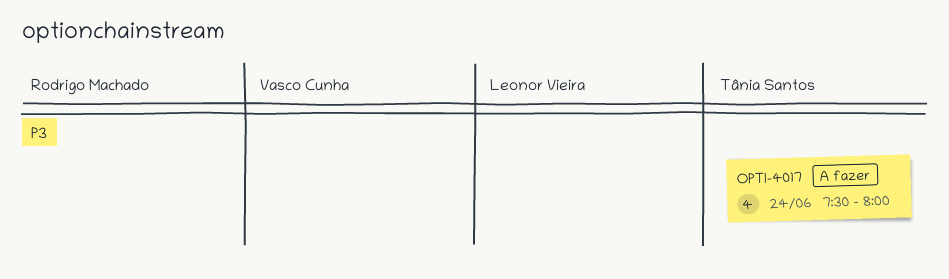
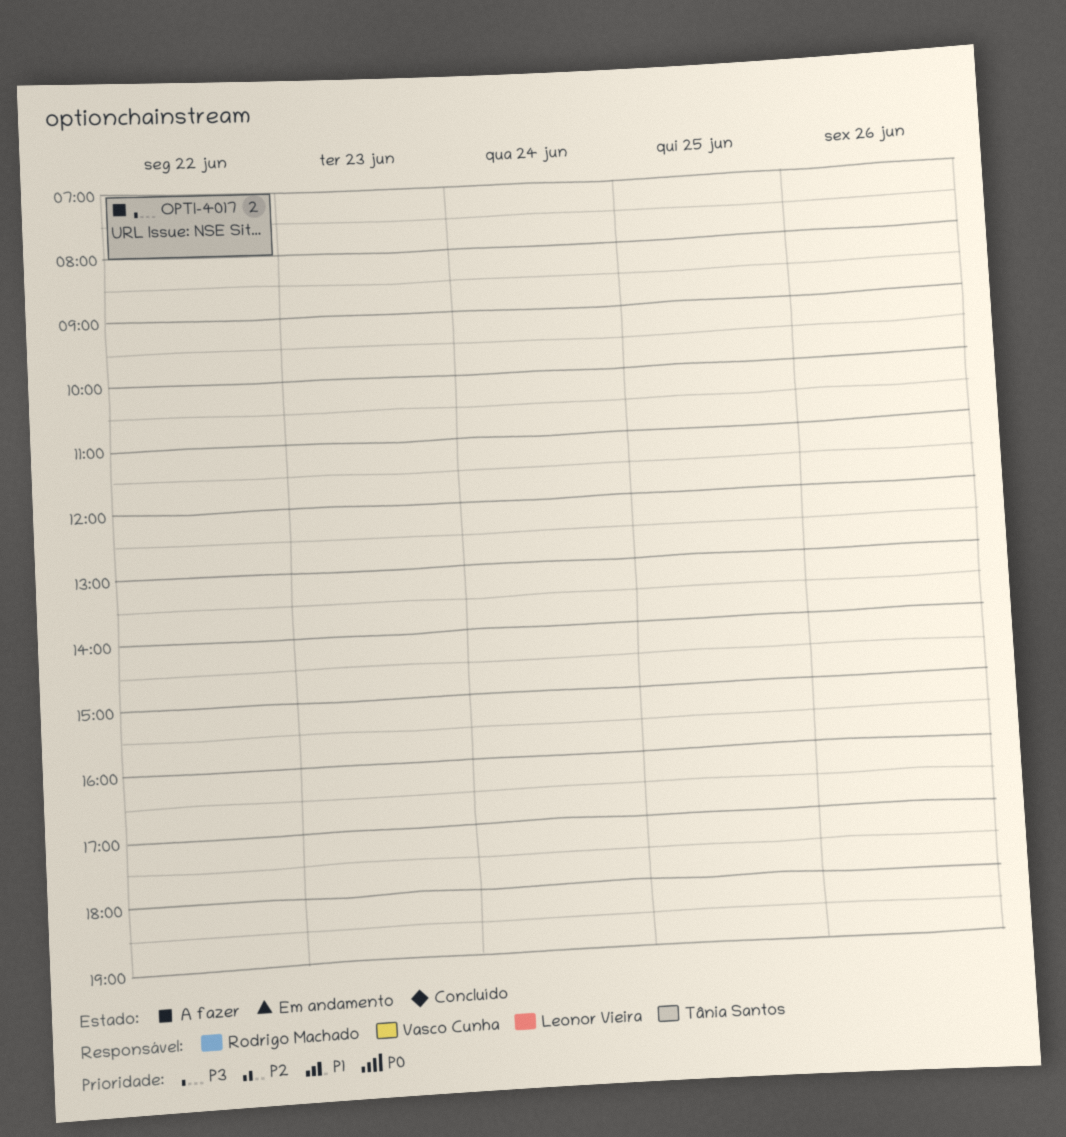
OPTI-4017, estimate: 4 -> 2
OPTI-4017, day: Jun 24 -> Jun 22
OPTI-4017, begins: 07:30 -> 07:00

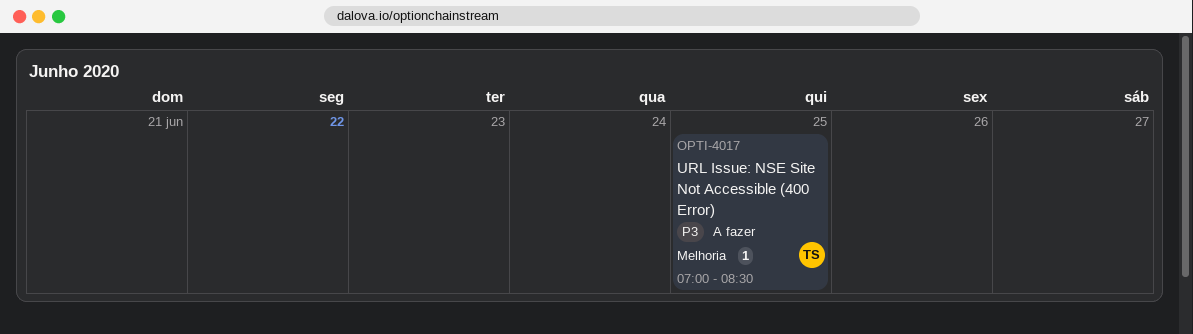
OPTI-4017, estimate: 2 -> 1
OPTI-4017, day: Jun 22 -> Jun 25
OPTI-4017, ends: 08:00 -> 08:30

